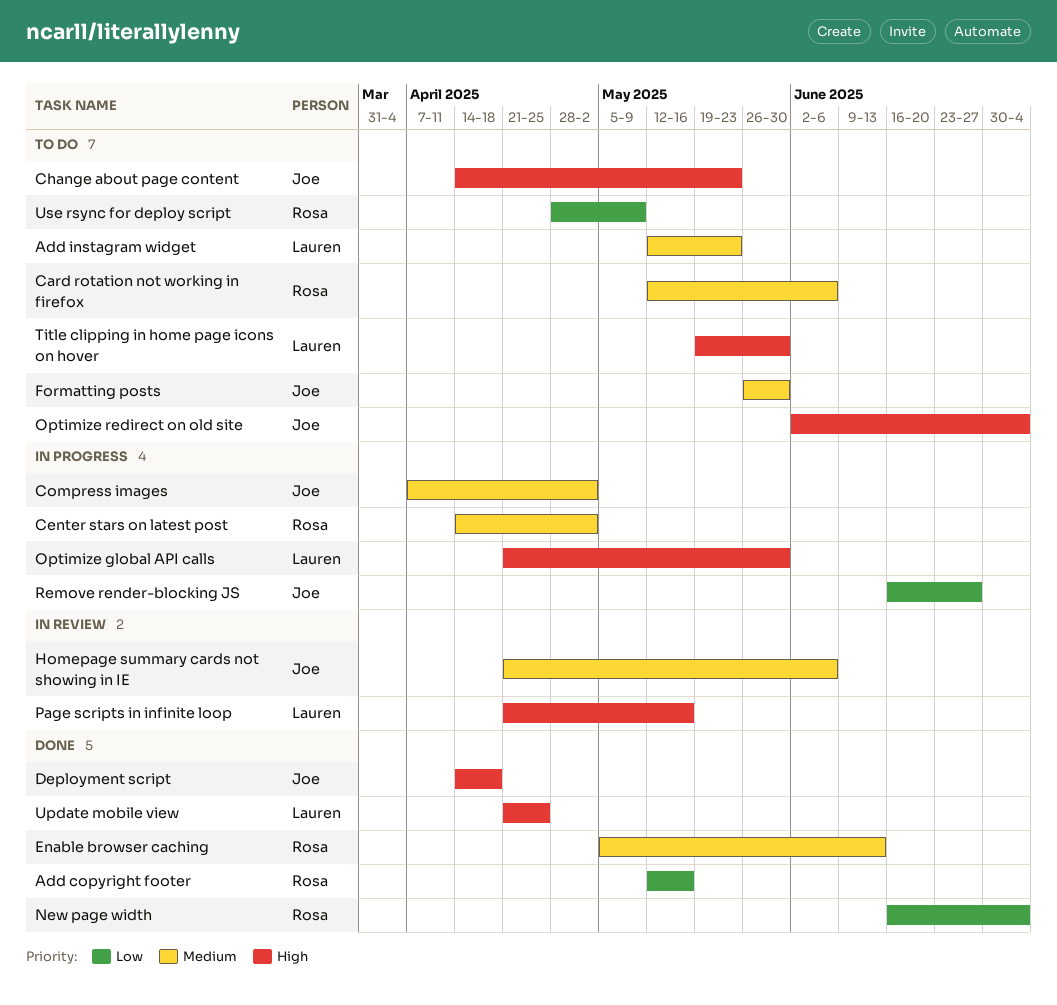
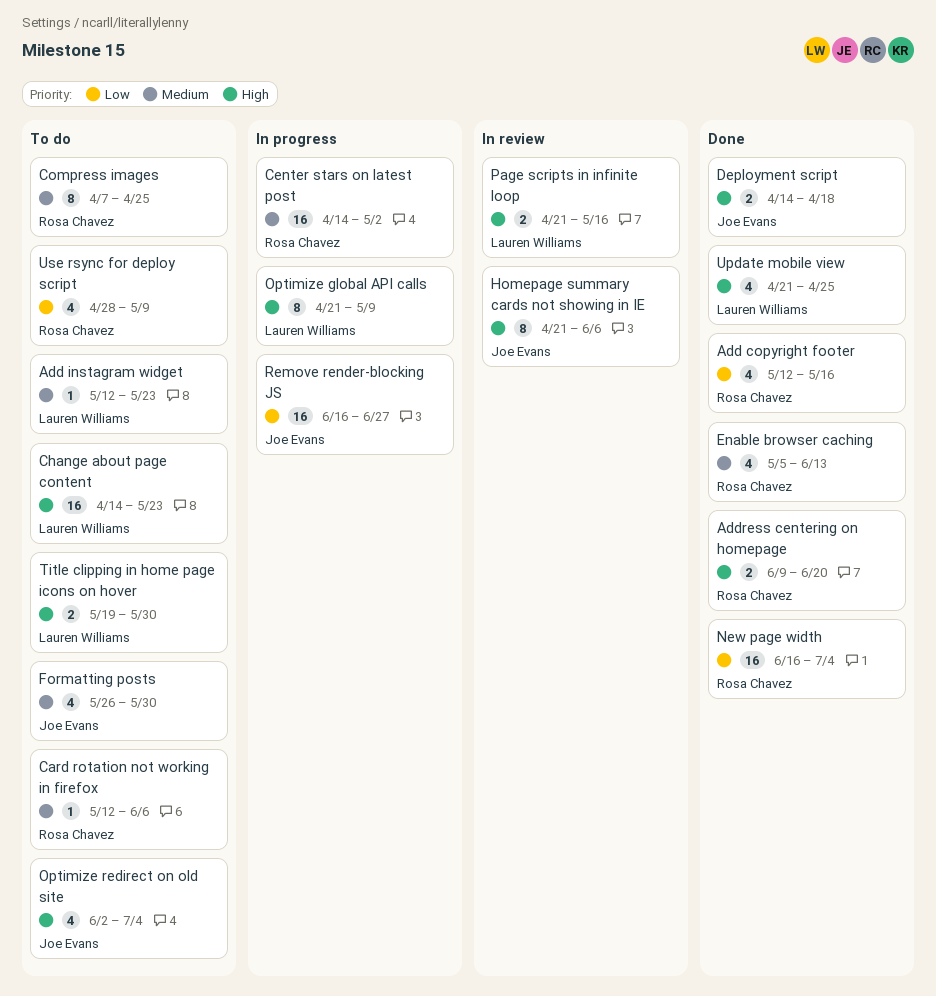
Address centering on homepage: none -> present
Change about page content, owner: Joe Evans -> Lauren Williams
Compress images, status: In progress -> To do
Compress images, owner: Joe Evans -> Rosa Chavez
Compress images, due: May 2 -> Apr 25
Homepage summary cards not showing in IE, priority: Medium -> High
Optimize global API calls, due: May 30 -> May 9

